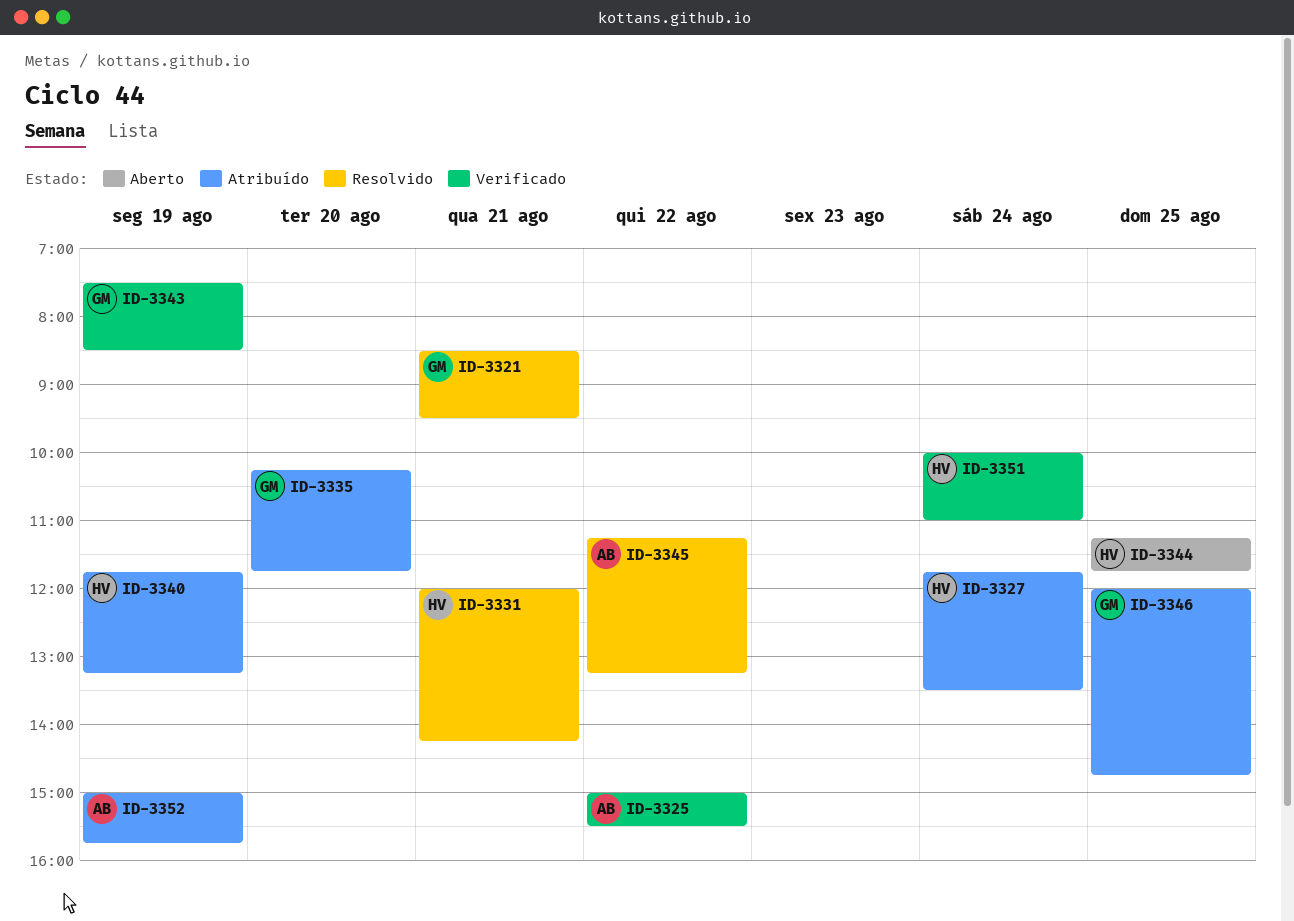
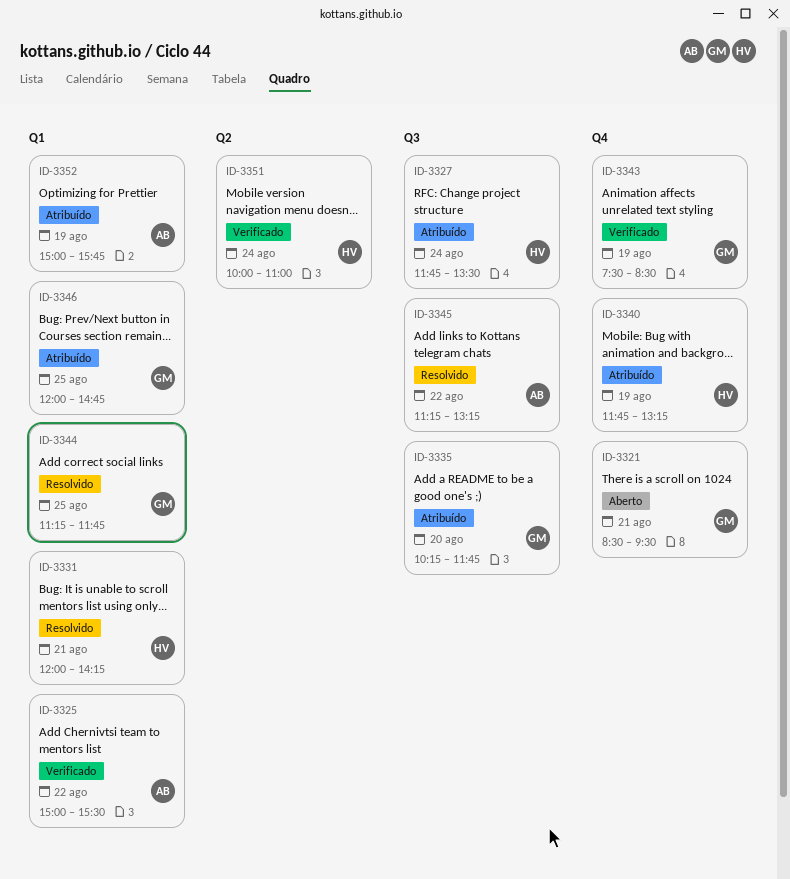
ID-3321, status: Resolvido -> Aberto
ID-3344, status: Aberto -> Resolvido
ID-3344, owner: HV -> GM

